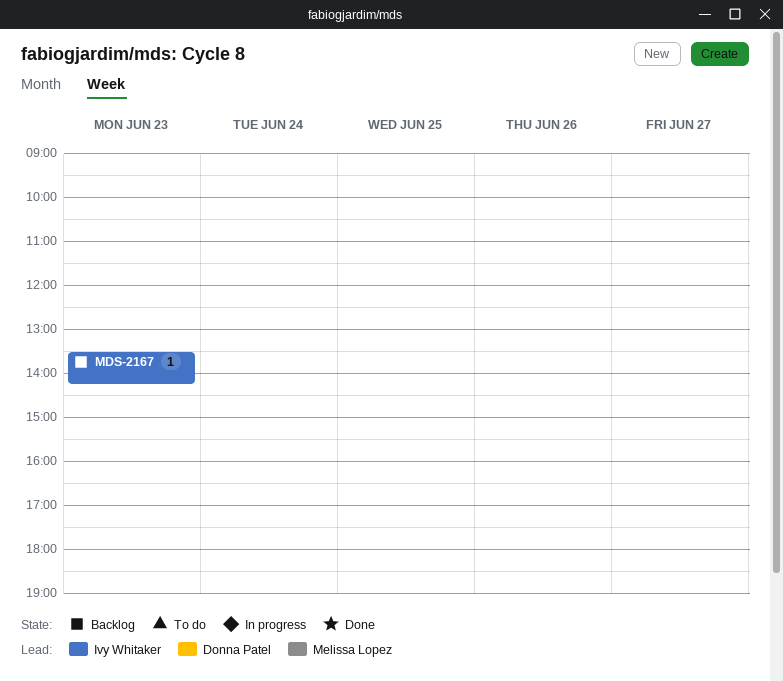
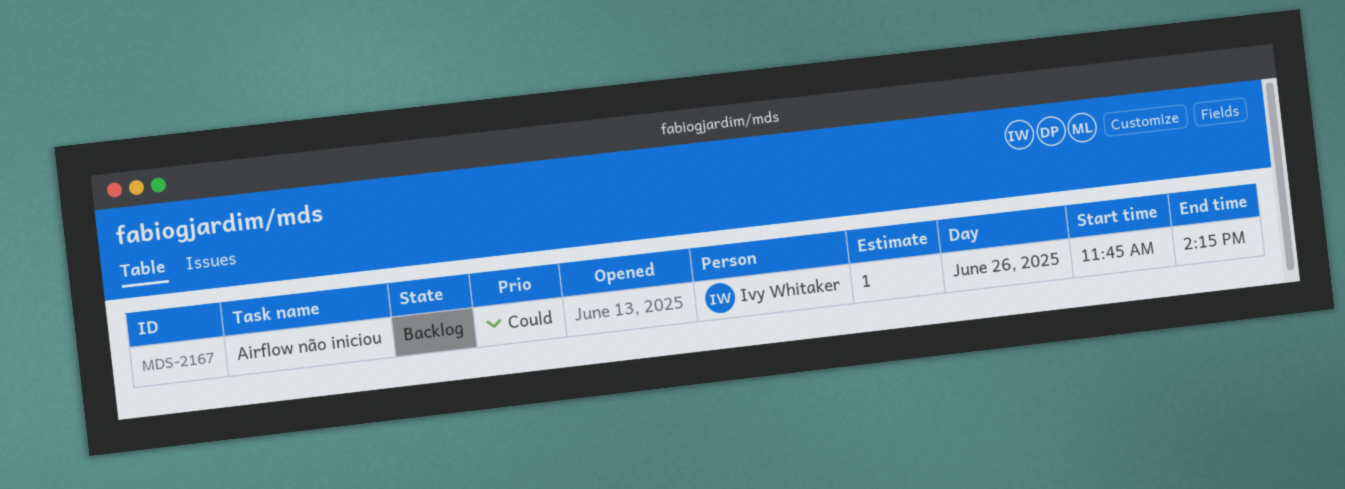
MDS-2167, day: Jun 23 -> Jun 26
MDS-2167, begins: 13:30 -> 11:45

